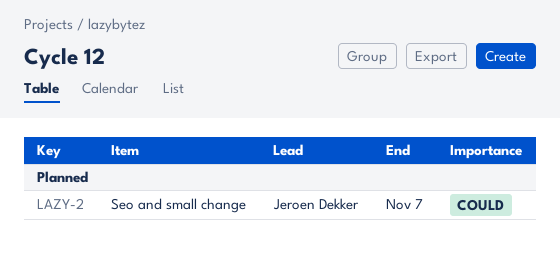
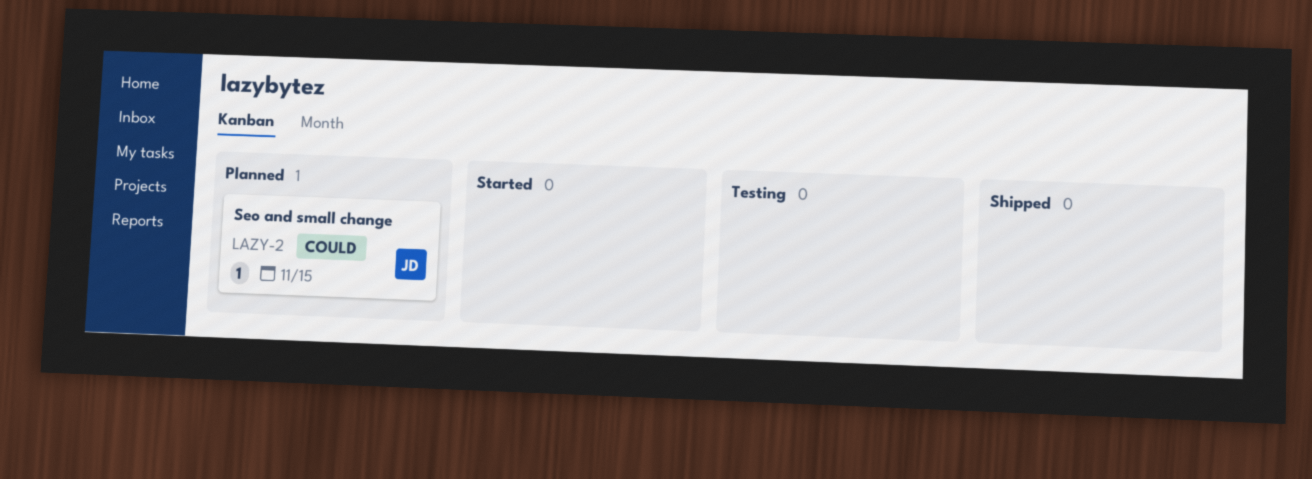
LAZY-2, due: Nov 7 -> Nov 15

